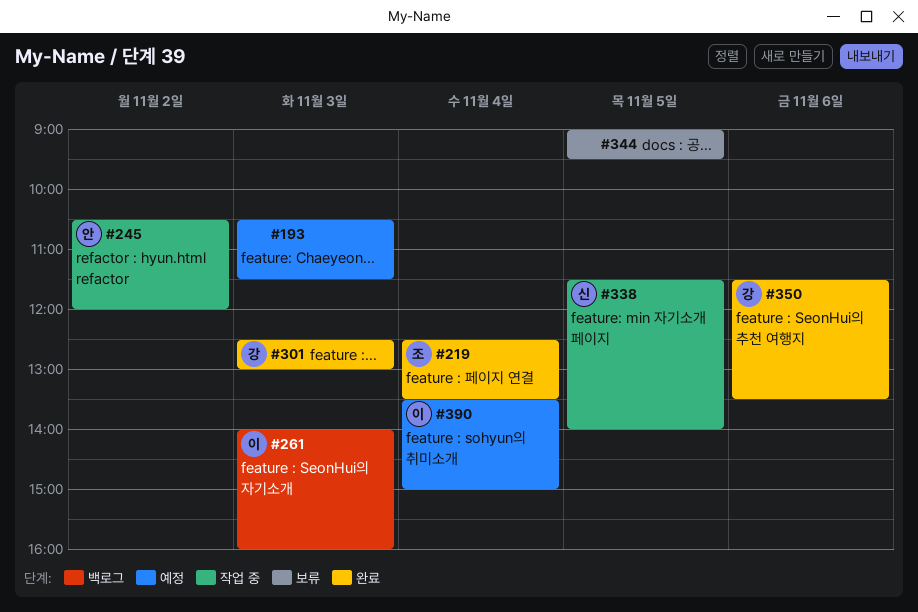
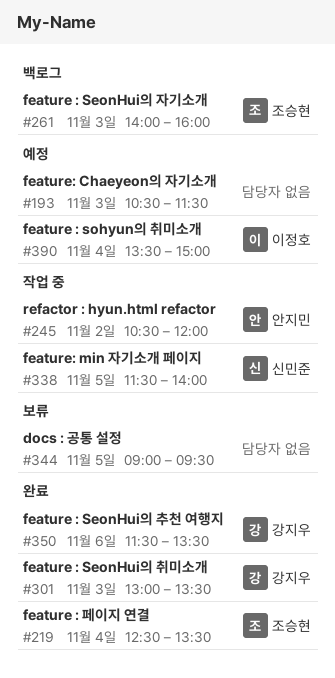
#261, owner: 이정호 -> 조승현
#301, begins: 12:30 -> 13:00
#301, ends: 13:00 -> 13:30

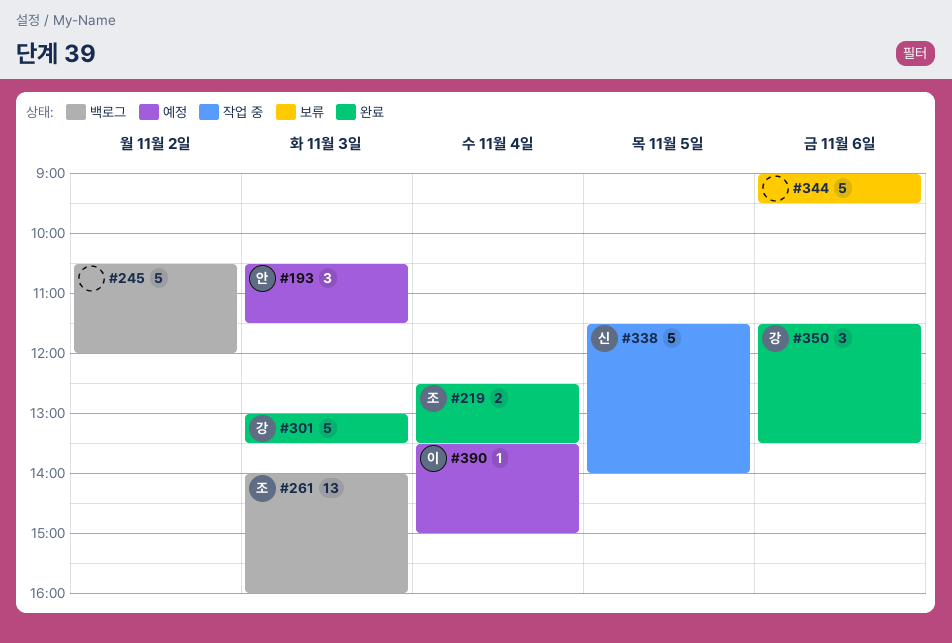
#193, owner: none -> 안지민
#245, status: 작업 중 -> 백로그
#245, owner: 안지민 -> none
#344, day: Nov 5 -> Nov 6

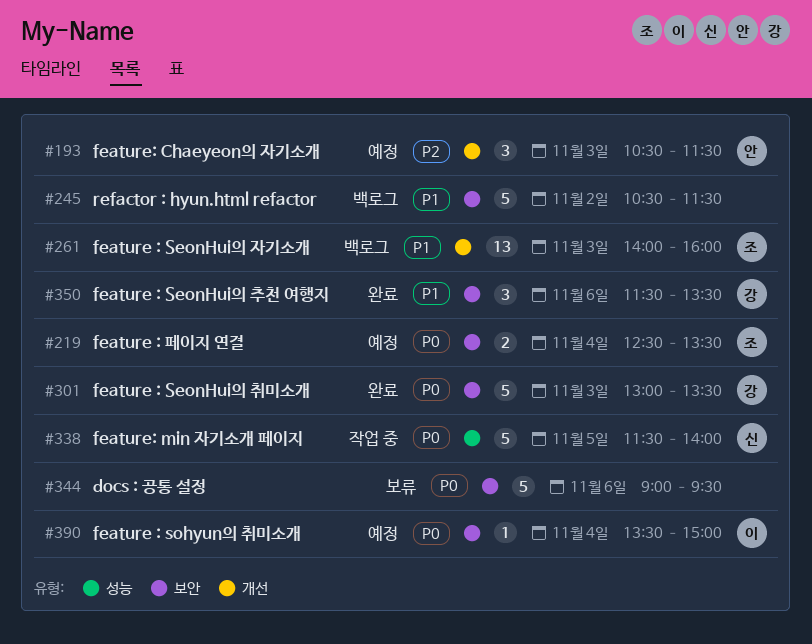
#219, status: 완료 -> 예정
#245, ends: 12:00 -> 11:30

